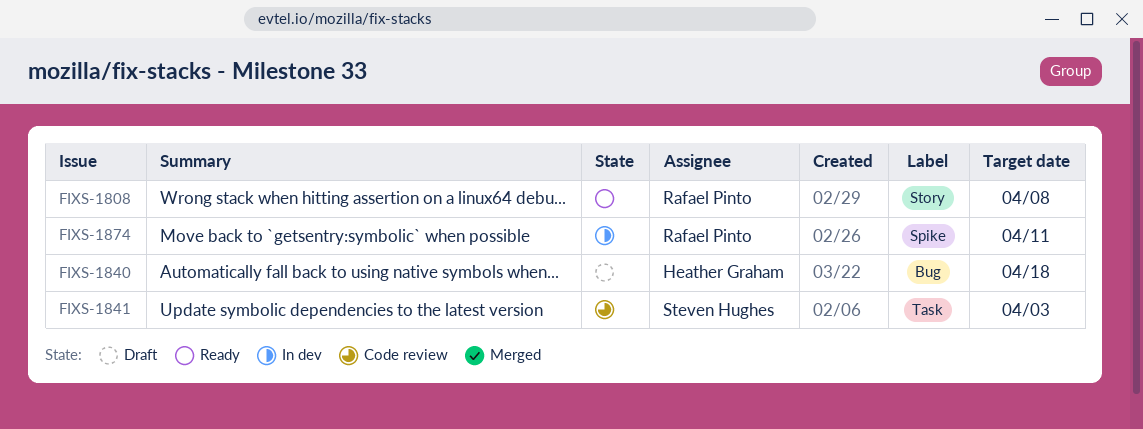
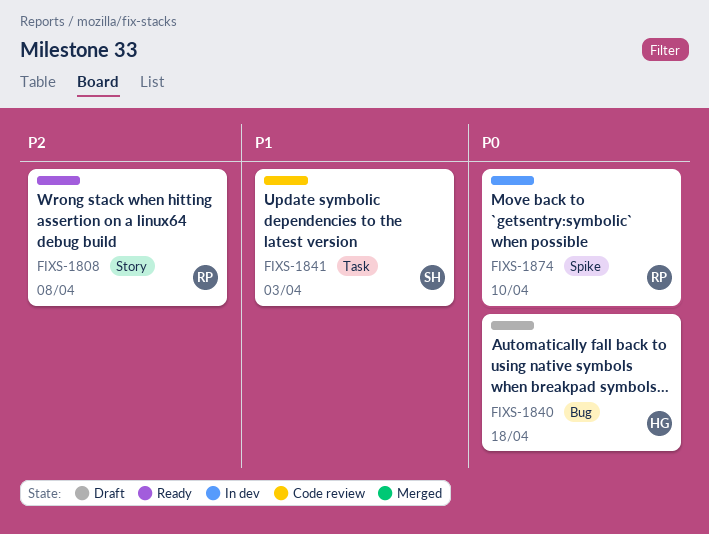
FIXS-1874, due: Apr 11 -> Apr 10

